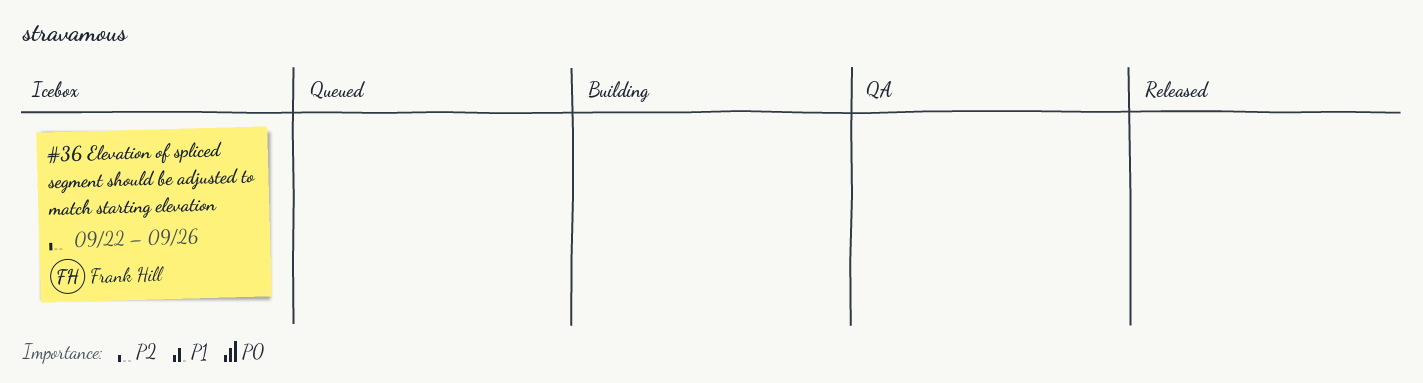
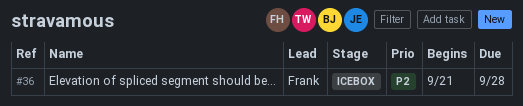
#36, start: Sep 22 -> Sep 21
#36, due: Sep 26 -> Sep 28

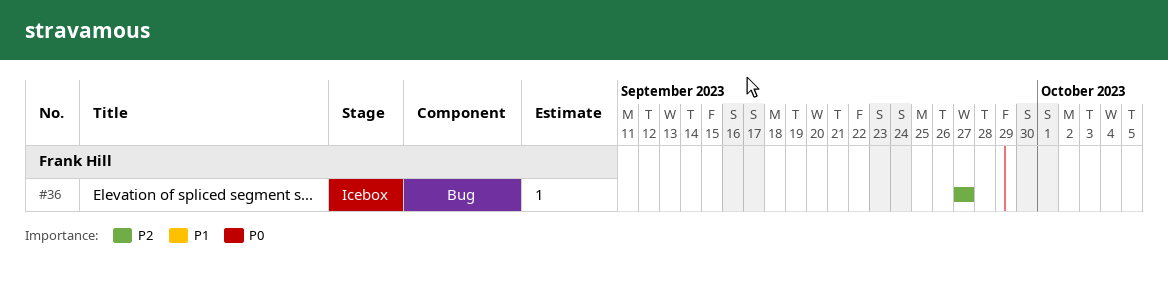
#36, start: Sep 21 -> Sep 27
#36, due: Sep 28 -> Sep 27

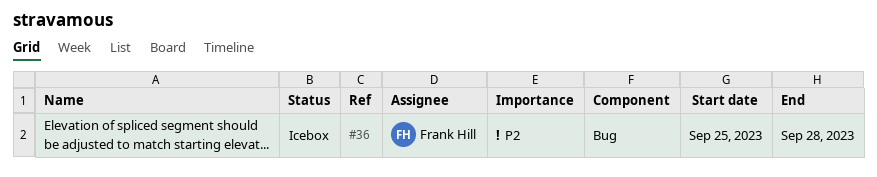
#36, start: Sep 27 -> Sep 25
#36, due: Sep 27 -> Sep 28

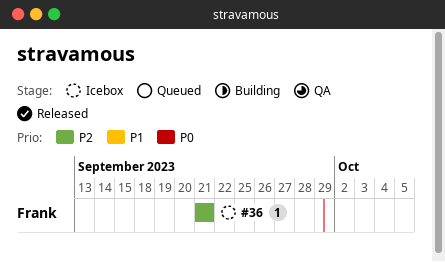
#36, start: Sep 25 -> Sep 21
#36, due: Sep 28 -> Sep 21

